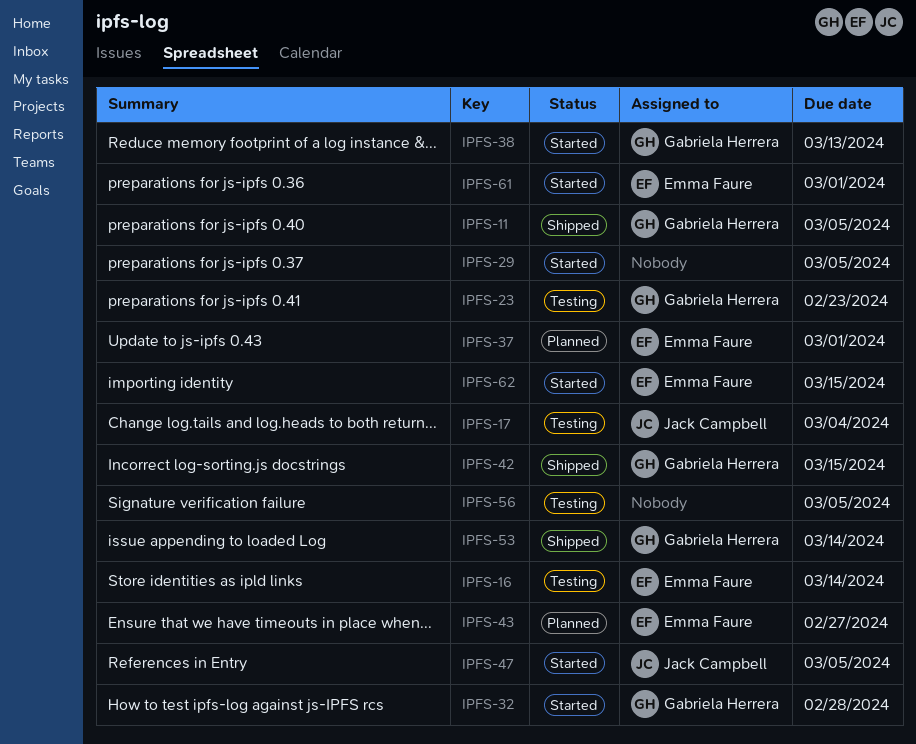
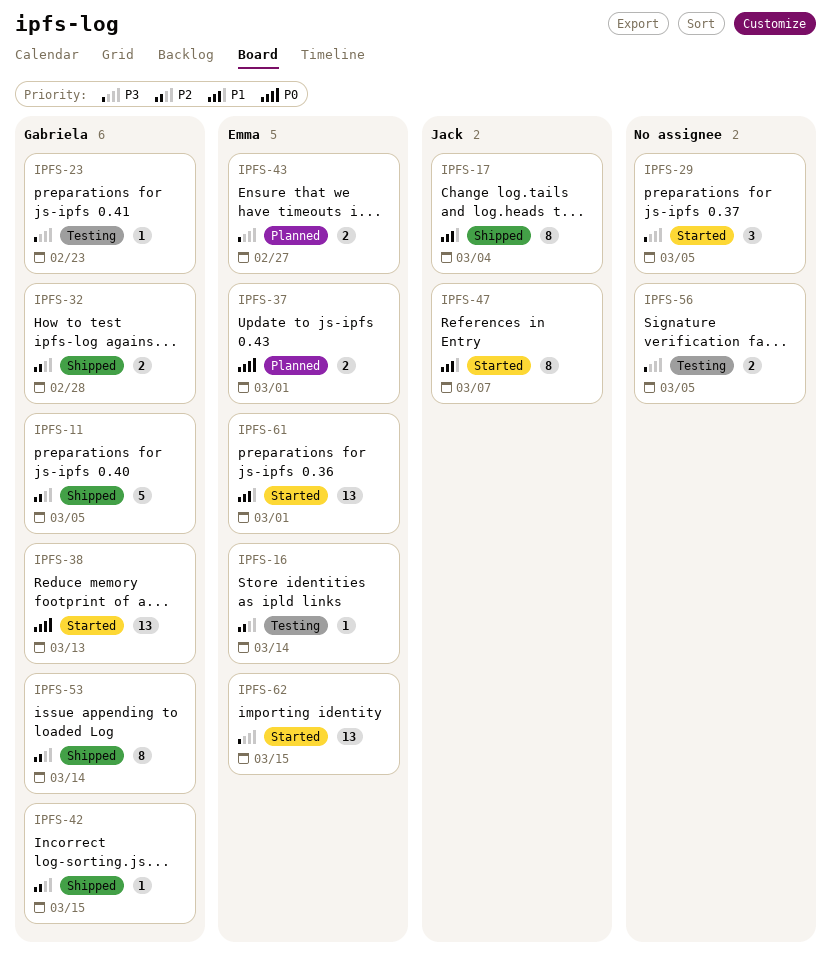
IPFS-17, status: Testing -> Shipped
IPFS-32, status: Started -> Shipped
IPFS-47, due: Mar 5 -> Mar 7

